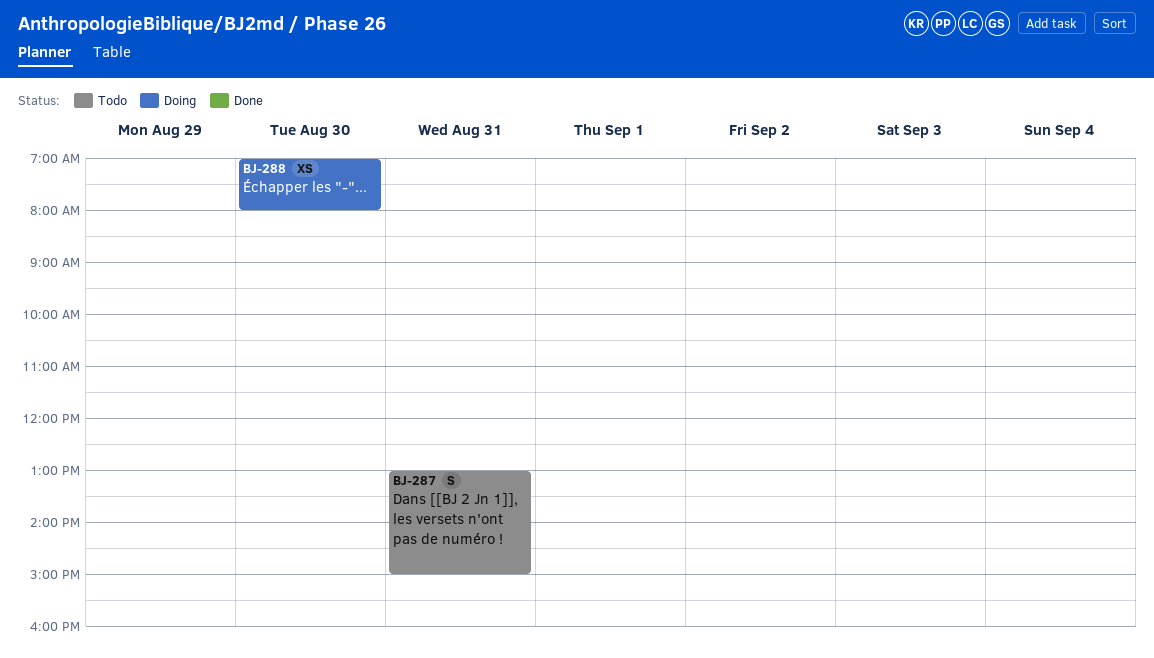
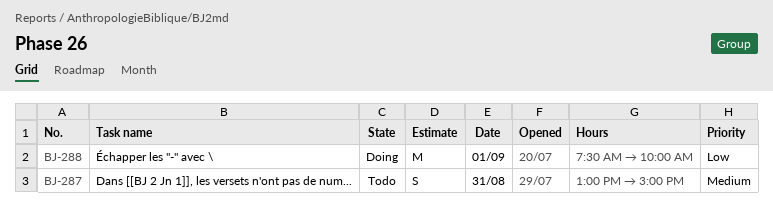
BJ-288, estimate: XS -> M
BJ-288, day: Aug 30 -> Sep 1
BJ-288, begins: 07:00 -> 07:30
BJ-288, ends: 08:00 -> 10:00

